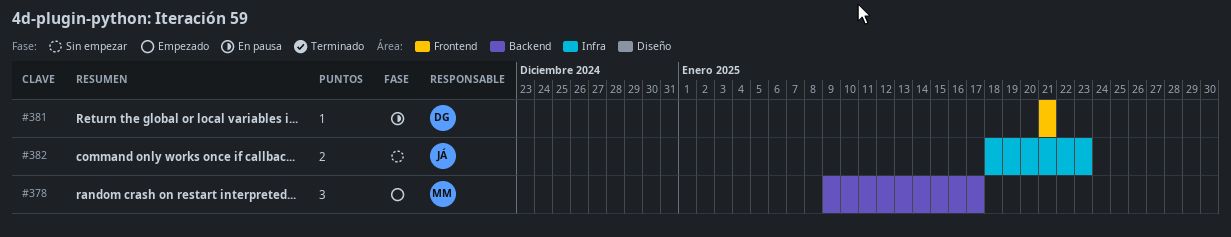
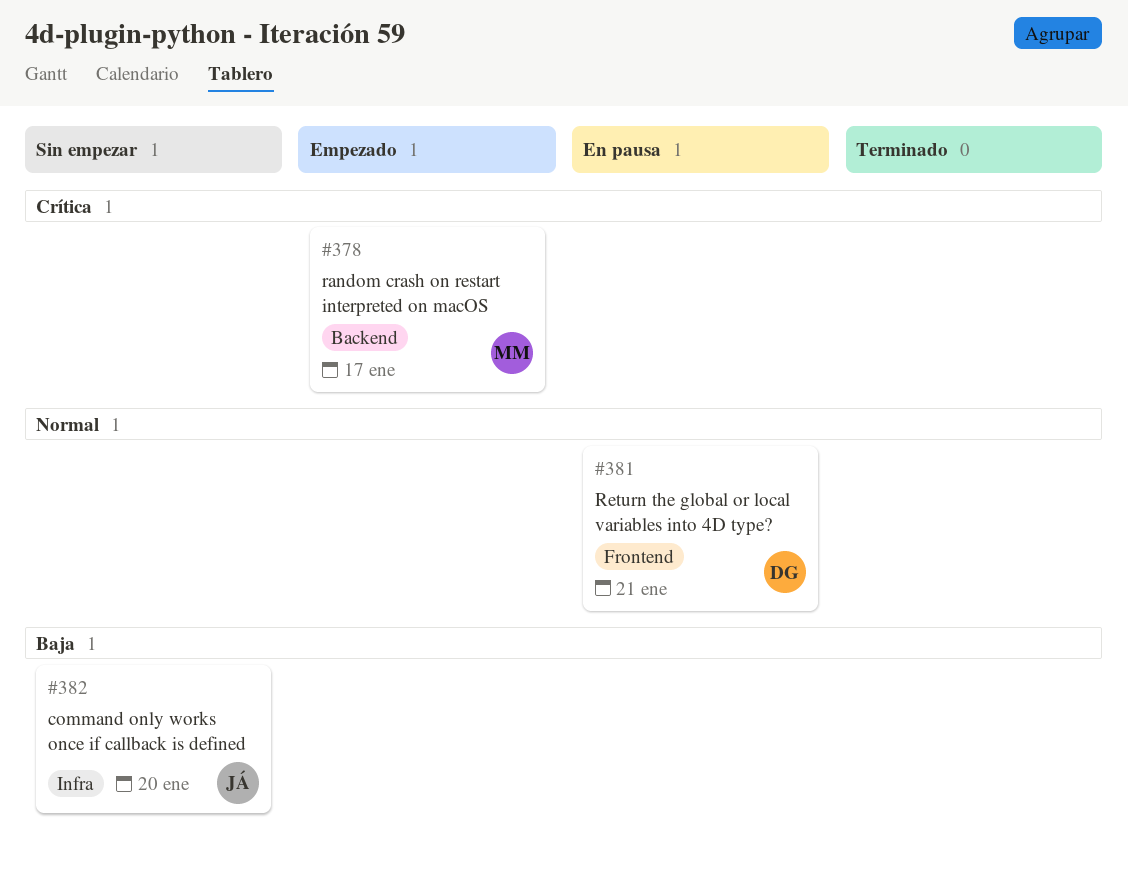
#382, due: Jan 23 -> Jan 20

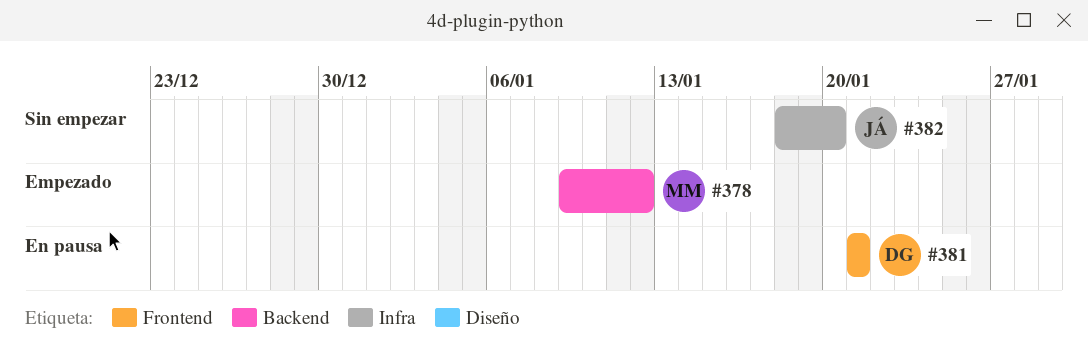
#378, due: Jan 17 -> Jan 12

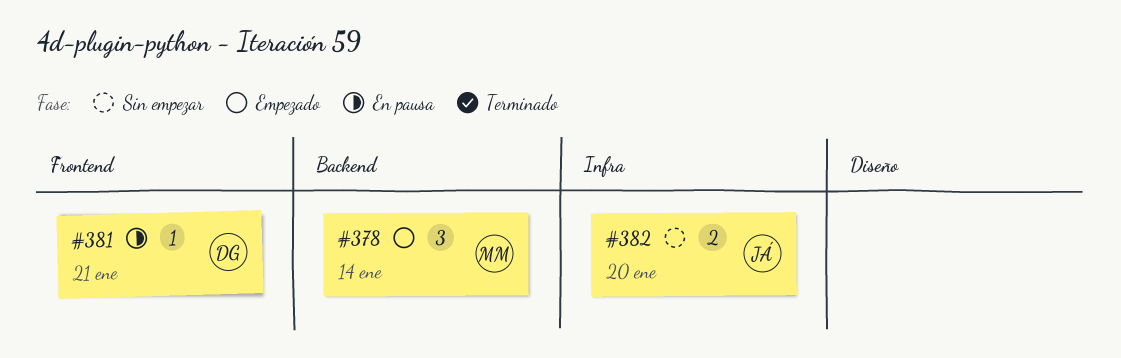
#378, due: Jan 12 -> Jan 14

